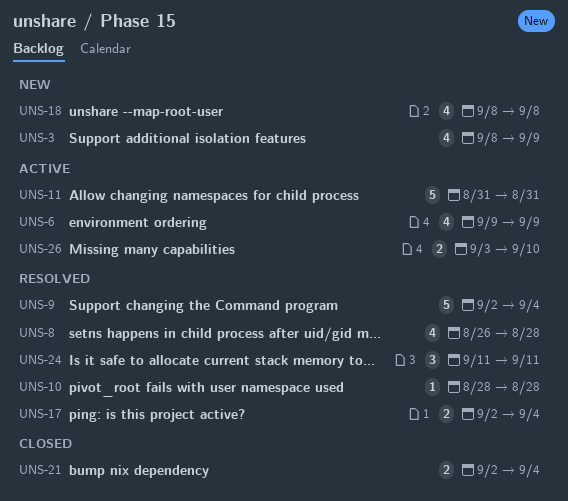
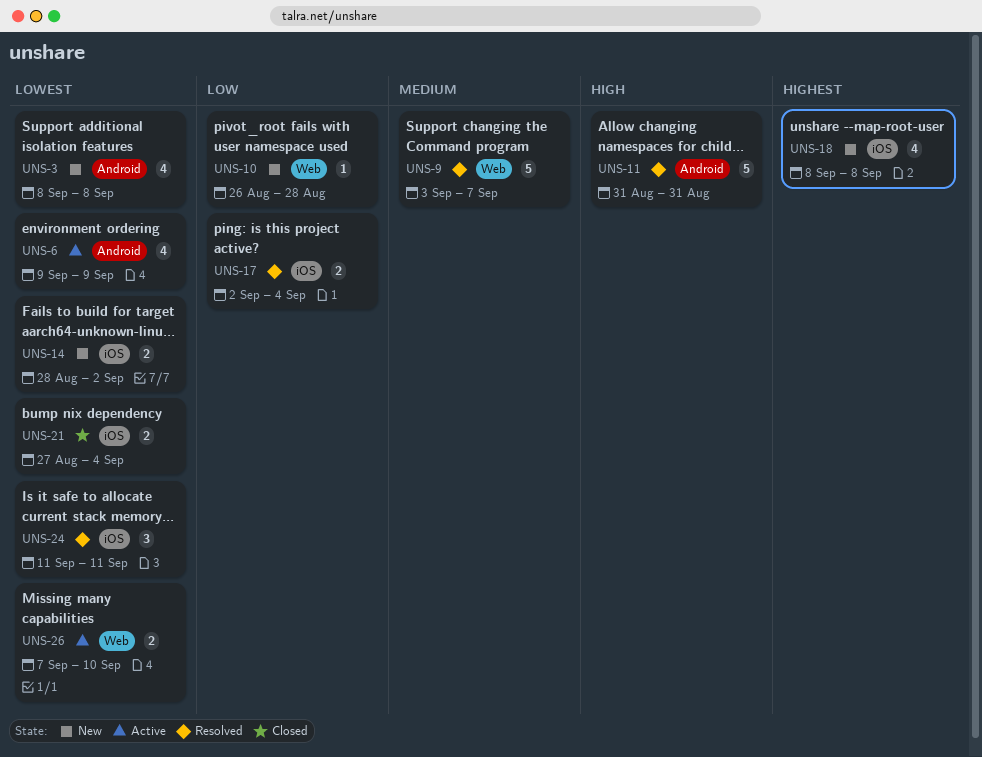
UNS-3, due: Sep 9 -> Sep 8
UNS-8: present -> none
UNS-9, start: Sep 2 -> Sep 3
UNS-9, due: Sep 4 -> Sep 7
UNS-10, status: Resolved -> New
UNS-10, start: Aug 28 -> Aug 26
UNS-11, status: Active -> Resolved
UNS-14: none -> present
UNS-21, start: Sep 2 -> Aug 27
UNS-26, start: Sep 3 -> Sep 7

